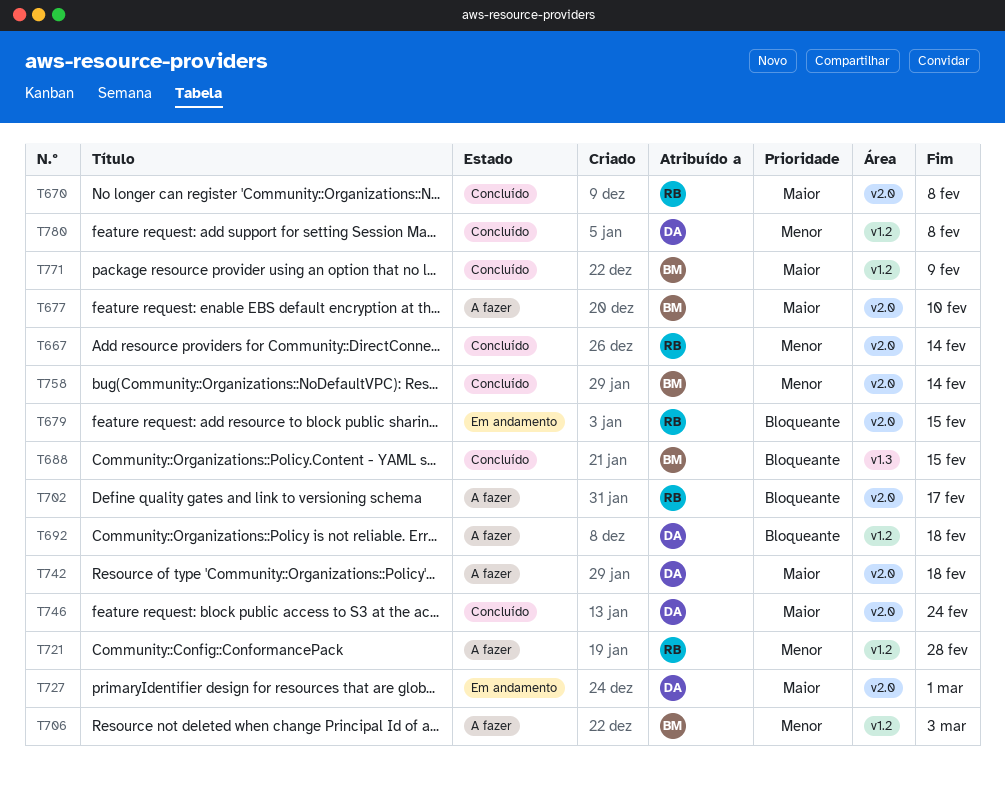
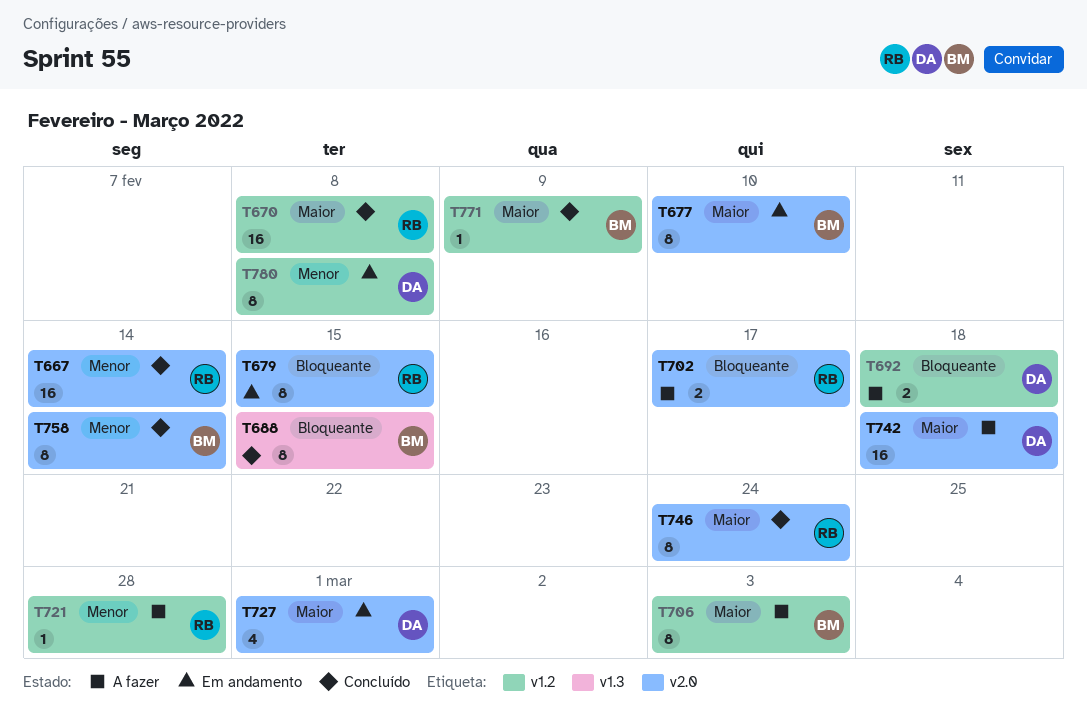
T670, label: v2.0 -> v1.2
T677, status: A fazer -> Em andamento
T706, priority: Menor -> Maior
T746, owner: DA -> RB
T780, status: Concluído -> Em andamento

